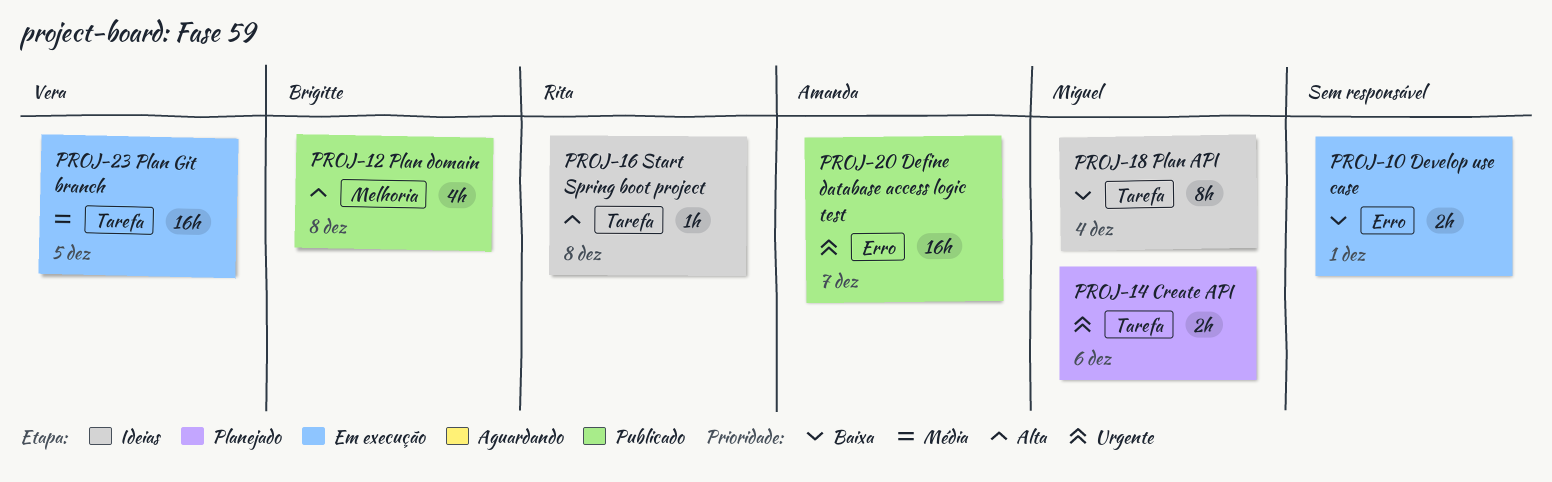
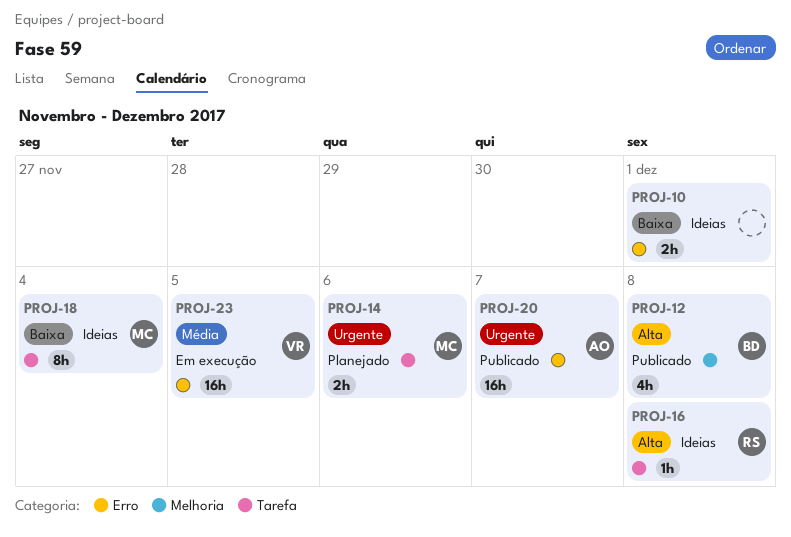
PROJ-10, status: Em execução -> Ideias
PROJ-23, label: Tarefa -> Erro

